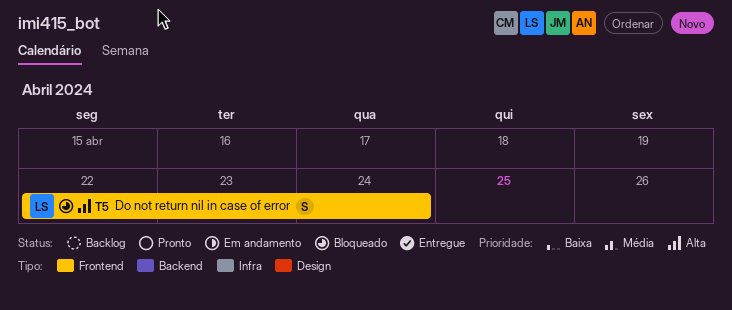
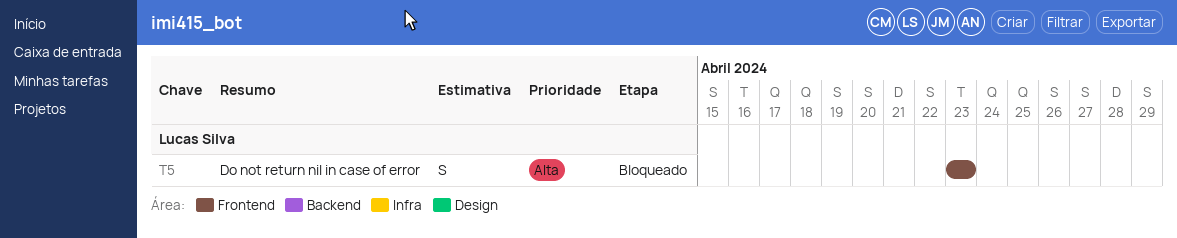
T5, start: Apr 22 -> Apr 23
T5, due: Apr 24 -> Apr 23

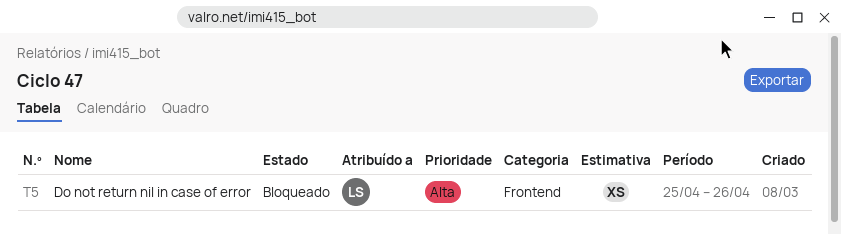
T5, estimate: S -> XS
T5, start: Apr 23 -> Apr 25
T5, due: Apr 23 -> Apr 26

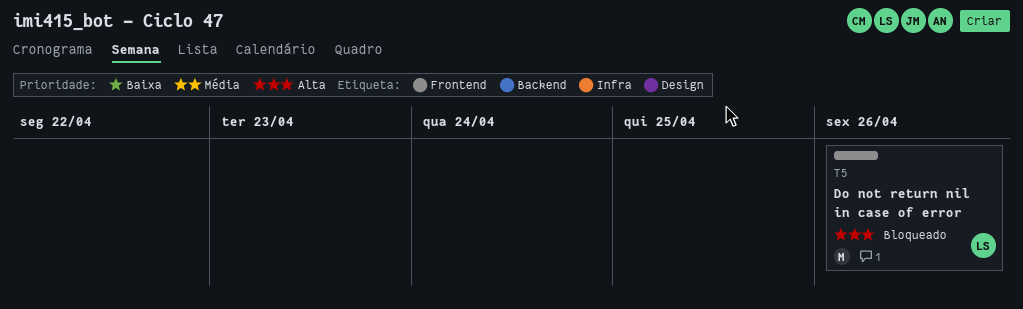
T5, estimate: XS -> M

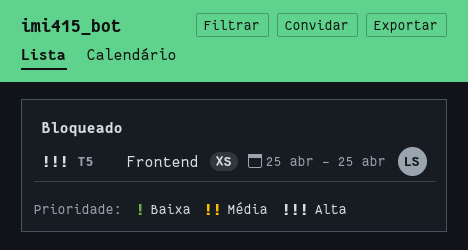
T5, estimate: M -> XS
T5, due: Apr 26 -> Apr 25

